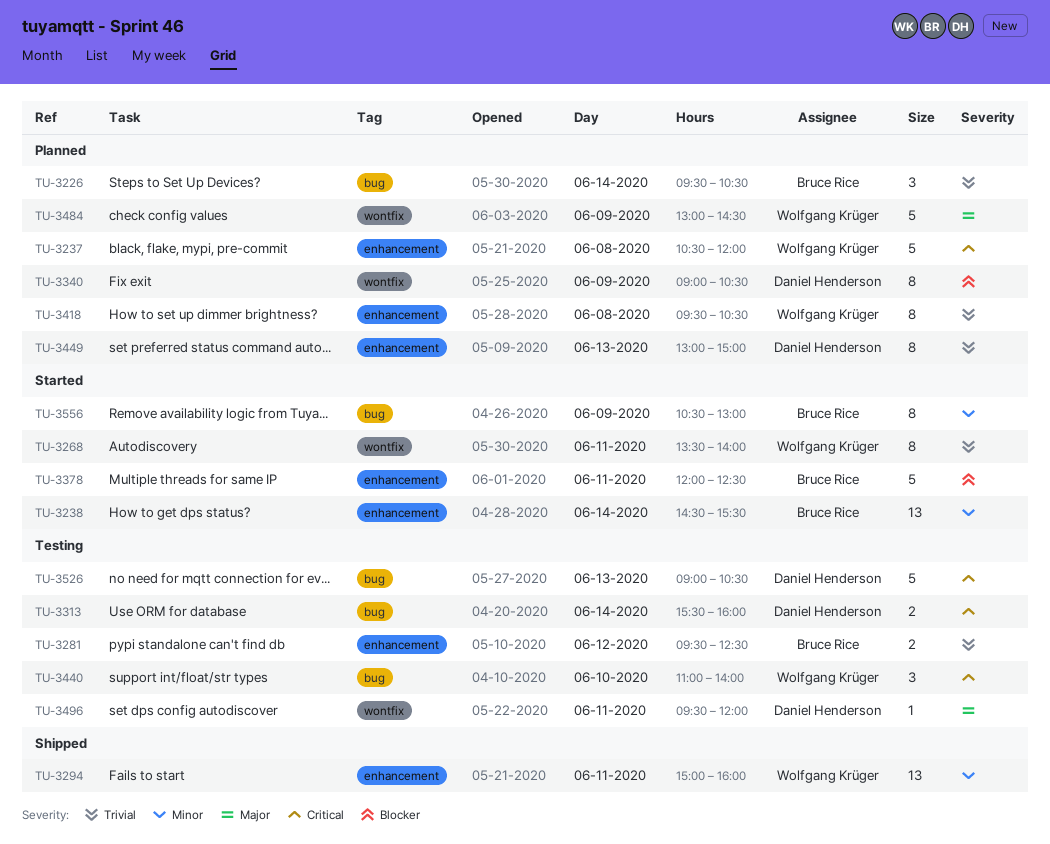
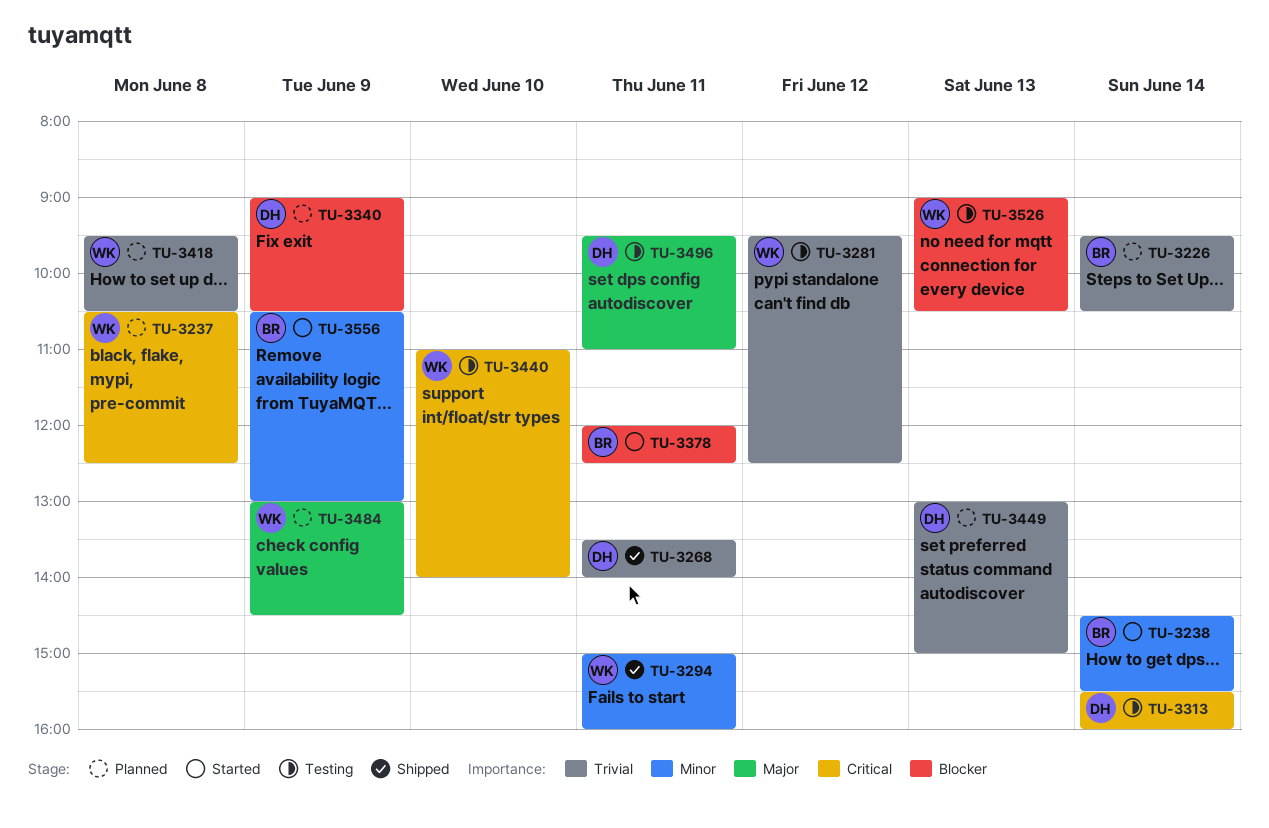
TU-3237, ends: 12:00 -> 12:30
TU-3268, status: Started -> Shipped
TU-3268, owner: Wolfgang Krüger -> Daniel Henderson
TU-3281, owner: Bruce Rice -> Wolfgang Krüger
TU-3496, ends: 12:00 -> 11:00
TU-3526, owner: Daniel Henderson -> Wolfgang Krüger
TU-3526, priority: Critical -> Blocker

